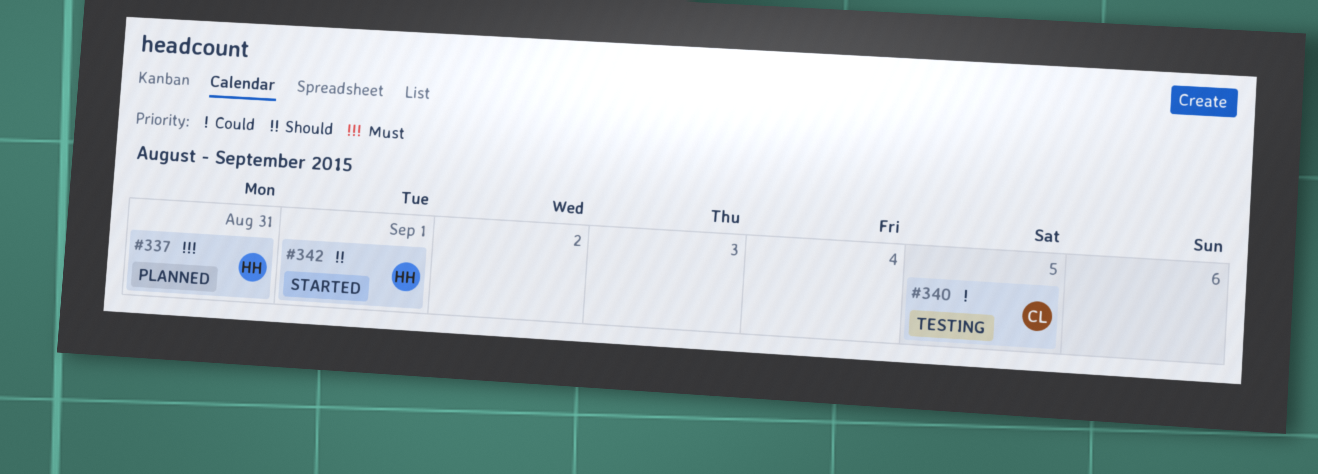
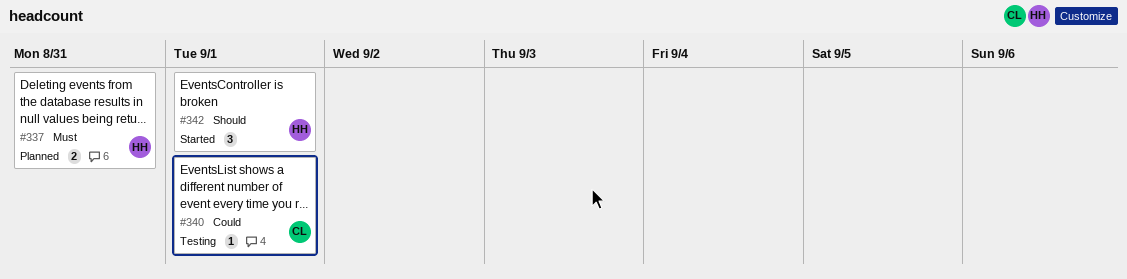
#340, due: Sep 5 -> Sep 1

